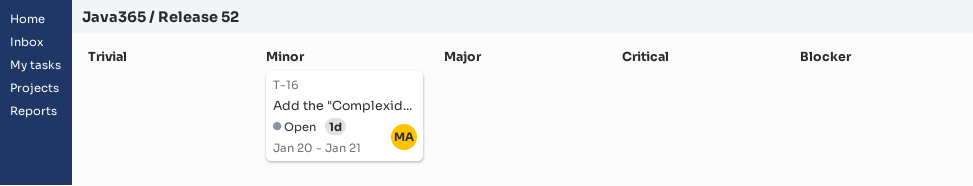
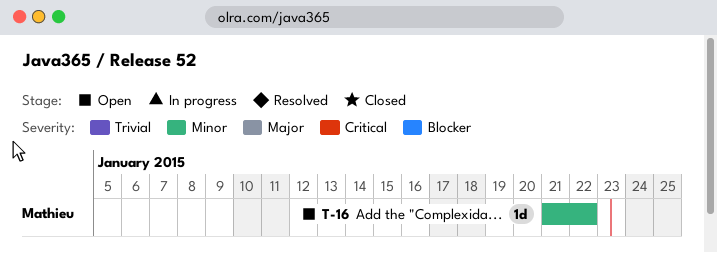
T-16, start: Jan 20 -> Jan 21
T-16, due: Jan 21 -> Jan 22

